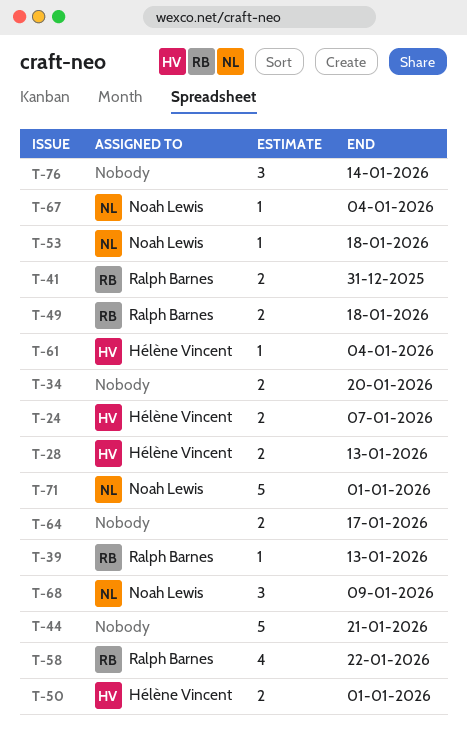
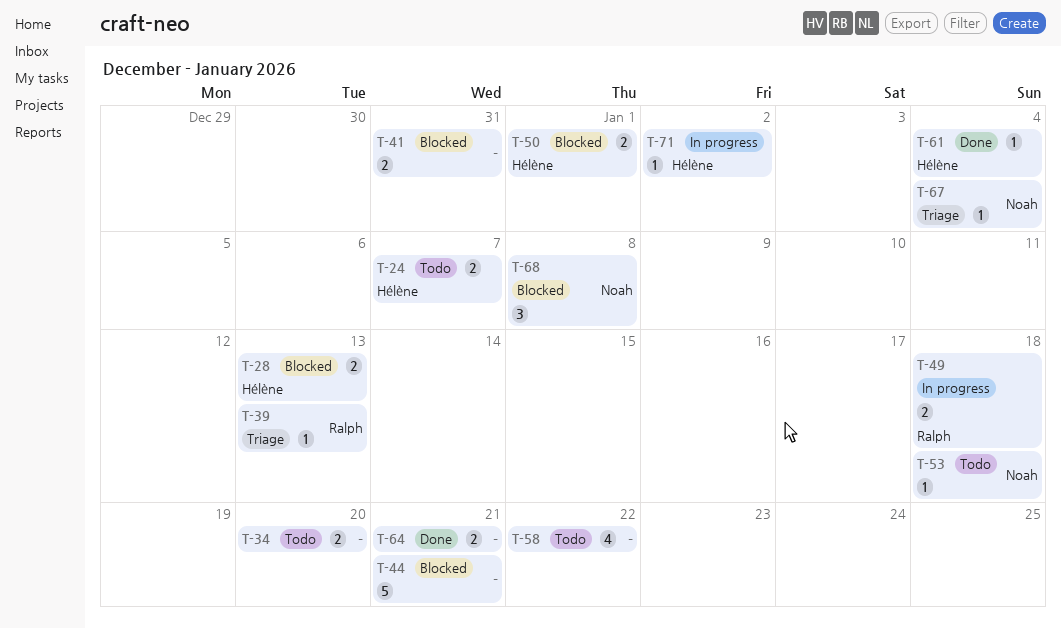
T-41, owner: Ralph Barnes -> none
T-58, owner: Ralph Barnes -> none
T-64, due: Jan 17 -> Jan 21
T-68, due: Jan 9 -> Jan 8
T-71, owner: Noah Lewis -> Hélène Vincent
T-71, estimate: 5 -> 1
T-71, due: Jan 1 -> Jan 2
T-76: present -> none

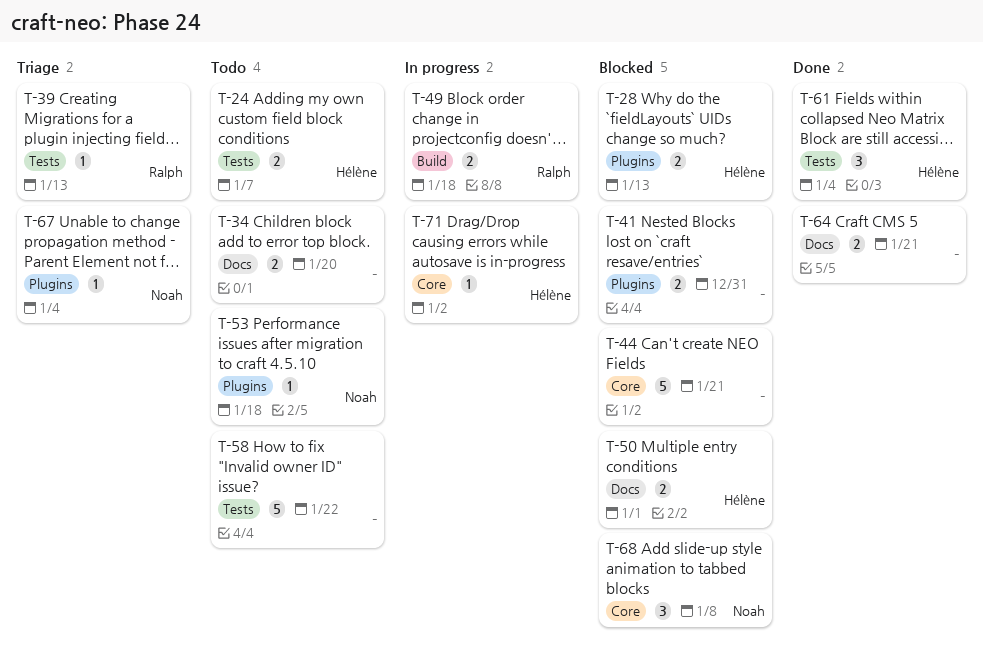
T-58, estimate: 4 -> 5
T-61, estimate: 1 -> 3

